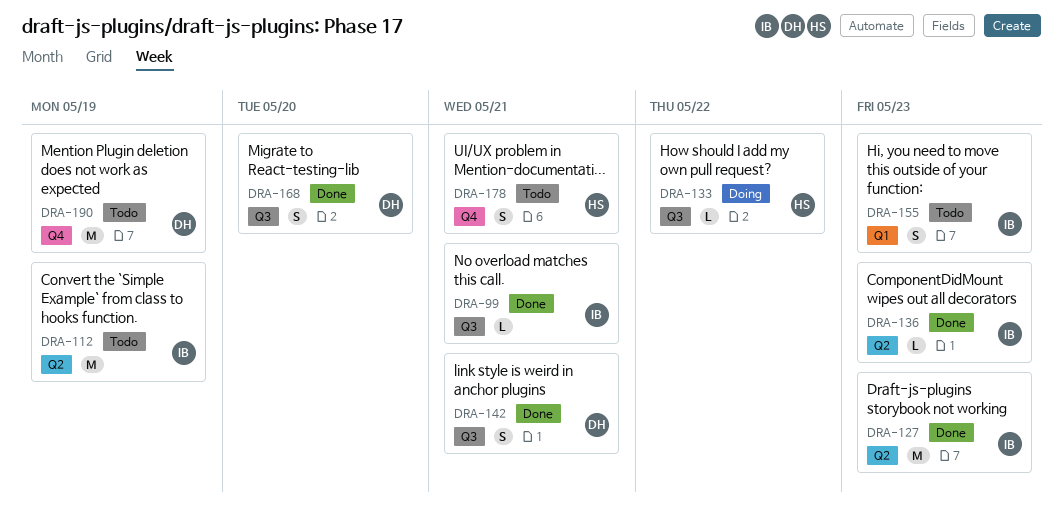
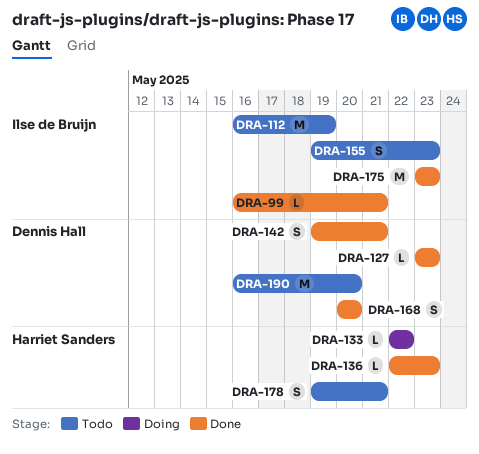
DRA-127, owner: Ilse de Bruijn -> Dennis Hall
DRA-127, estimate: M -> L
DRA-136, owner: Ilse de Bruijn -> Harriet Sanders
DRA-175: none -> present
DRA-190, due: May 19 -> May 20

